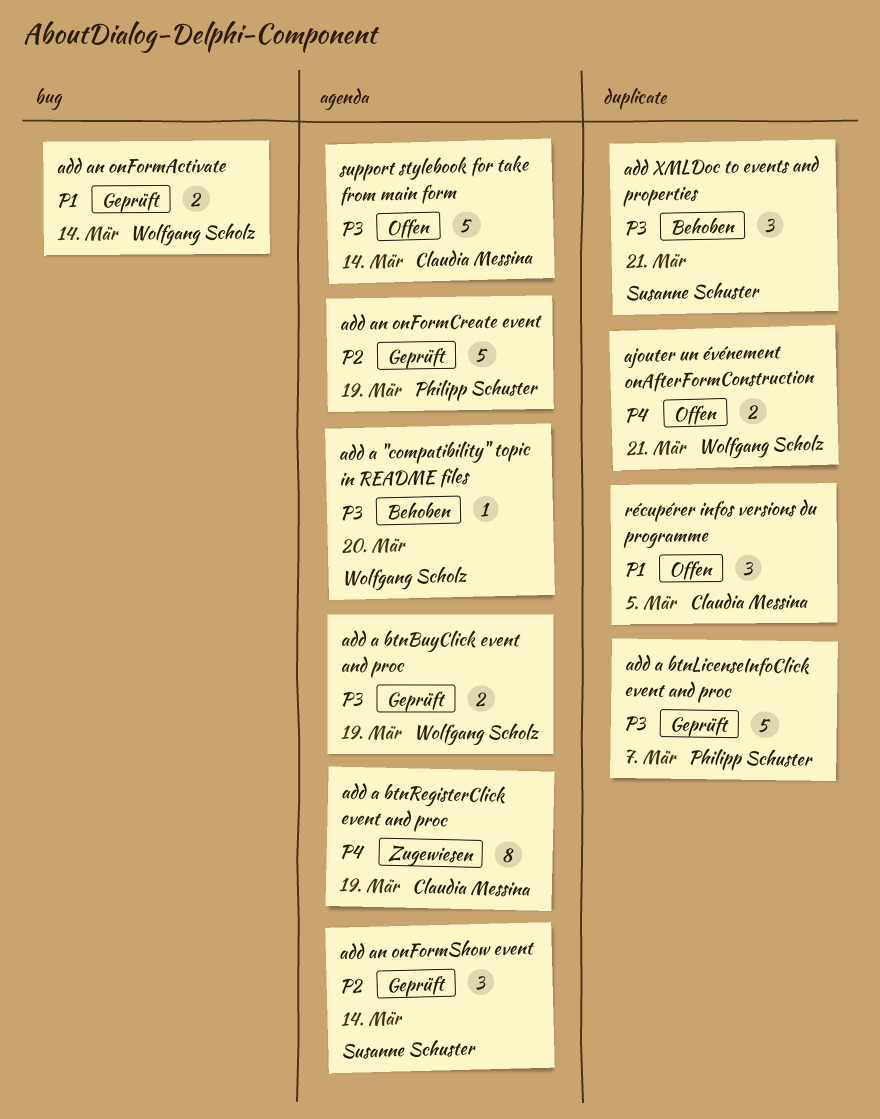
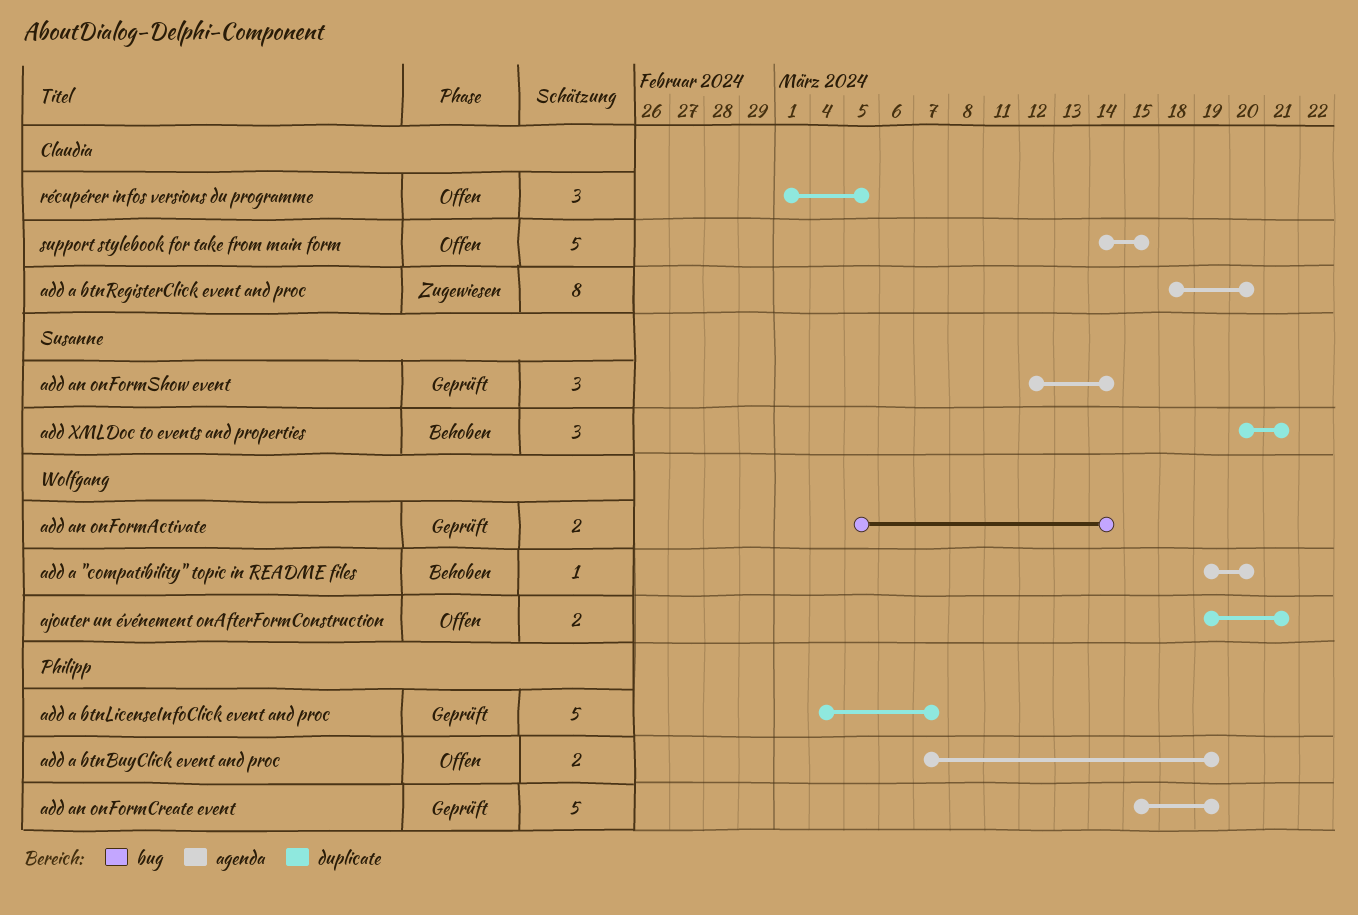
add a btnBuyClick event and proc, status: Geprüft -> Offen
add a btnBuyClick event and proc, owner: Wolfgang Scholz -> Philipp Schuster
add a btnRegisterClick event and proc, due: Mar 19 -> Mar 20
support stylebook for take from main form, due: Mar 14 -> Mar 15

